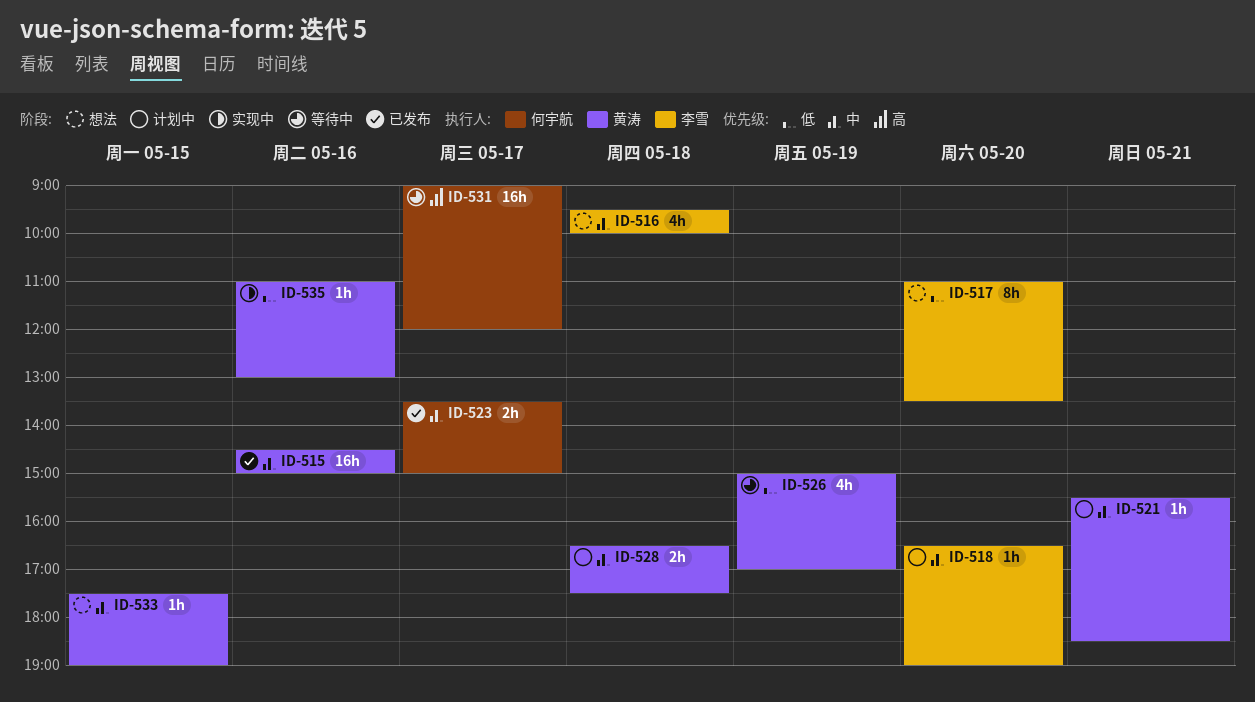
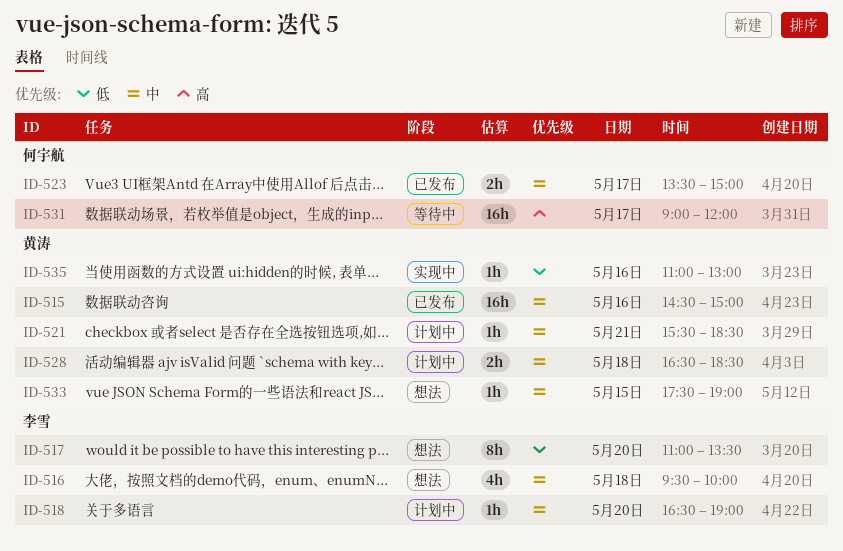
ID-526: present -> none
ID-528, ends: 17:30 -> 18:30

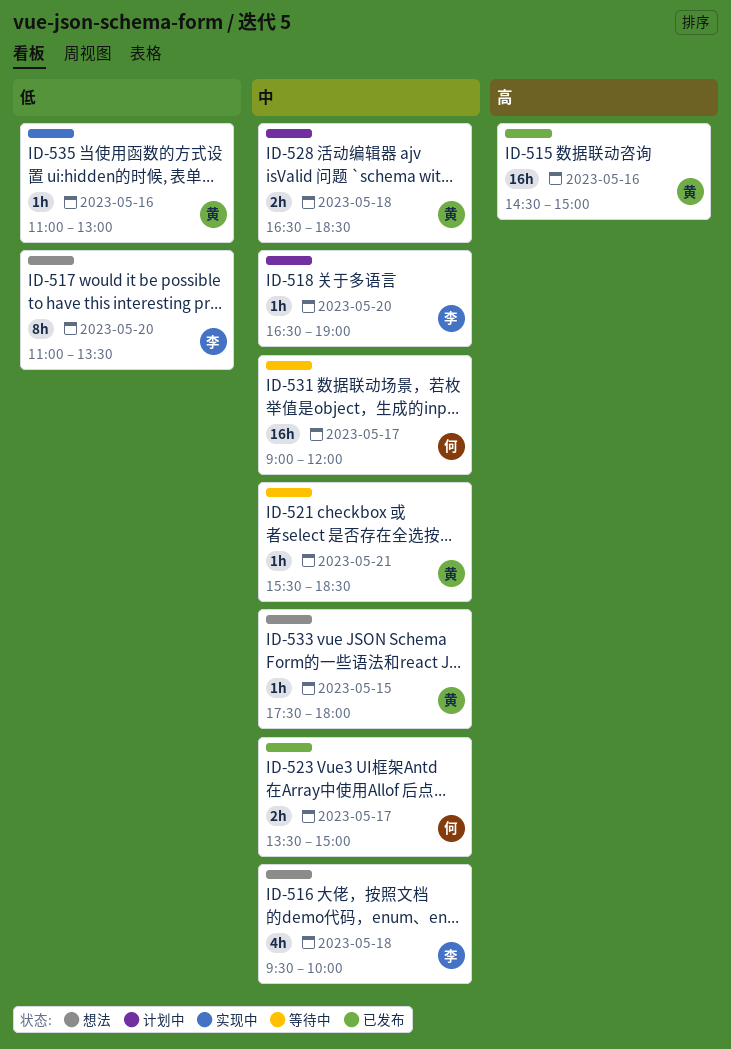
ID-515, priority: 中 -> 高
ID-521, status: 计划中 -> 等待中
ID-531, priority: 高 -> 中
ID-533, ends: 19:00 -> 18:00

